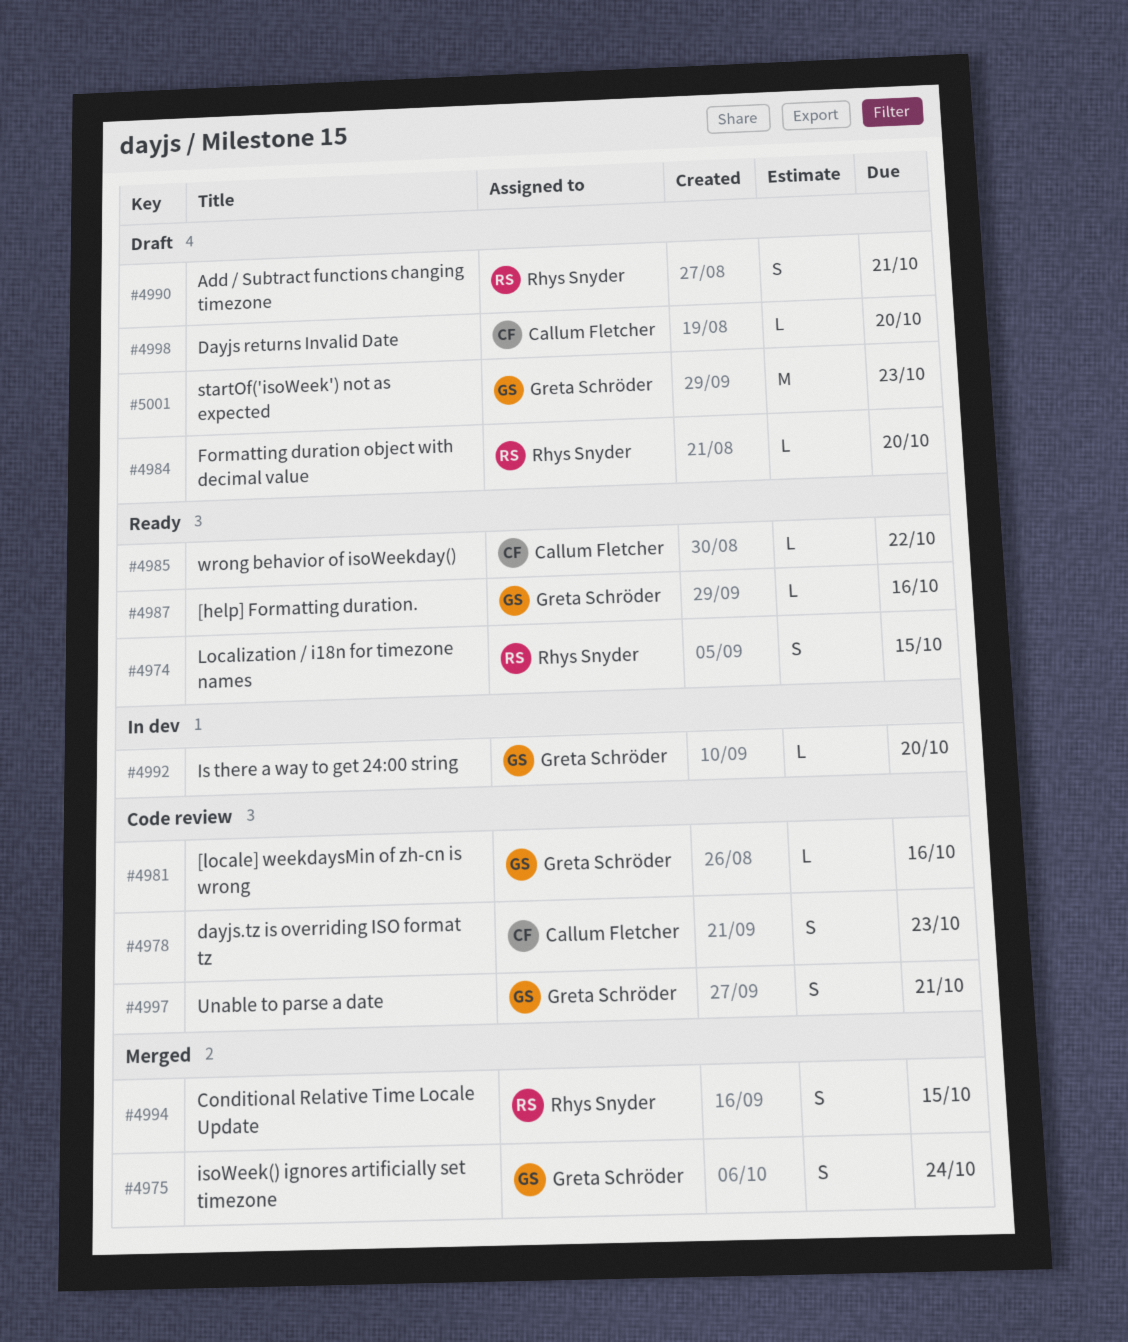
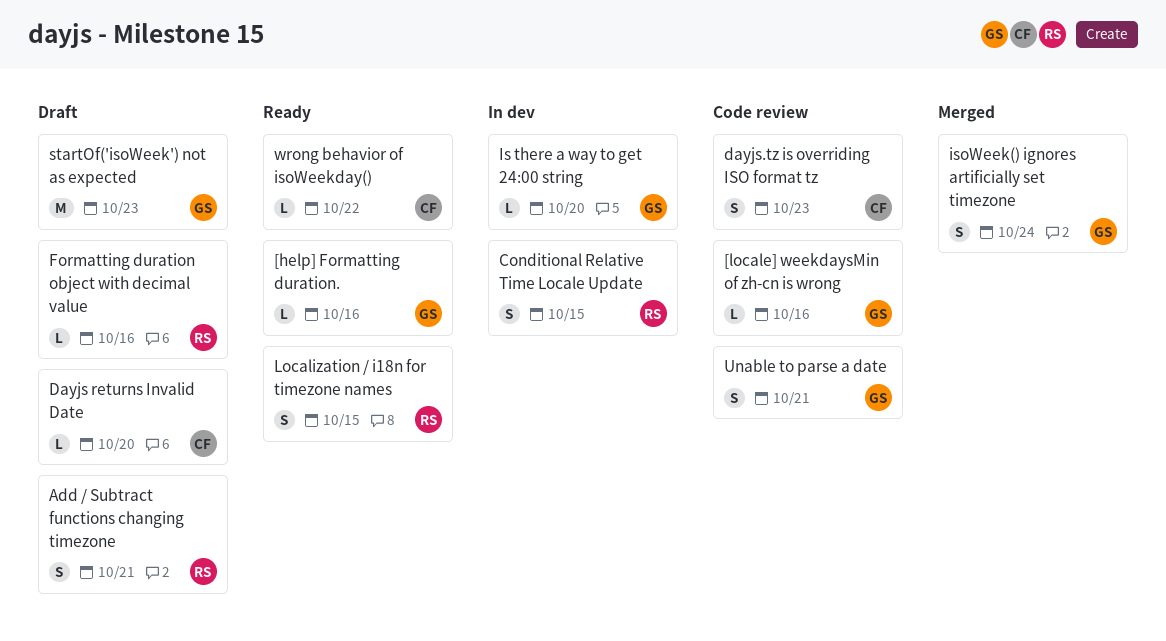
Conditional Relative Time Locale Update, status: Merged -> In dev
Formatting duration object with decimal value, due: Oct 20 -> Oct 16

